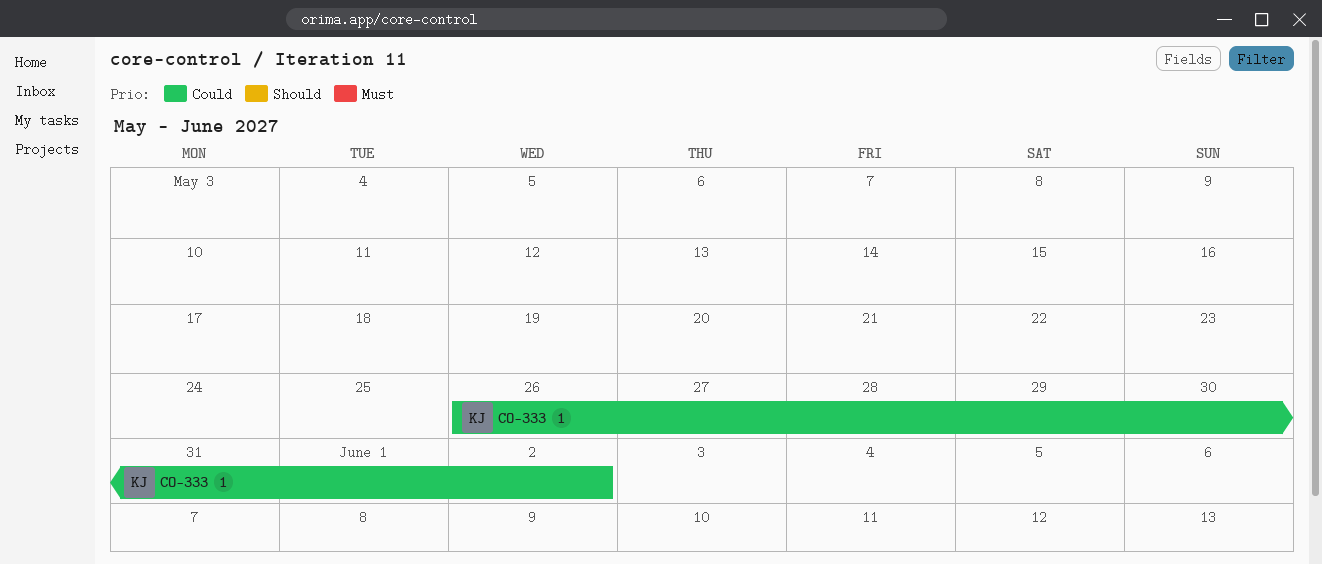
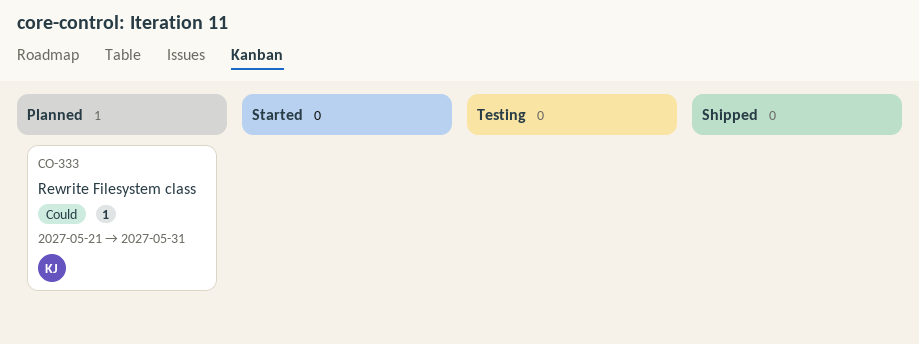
CO-333, start: May 26 -> May 21
CO-333, due: Jun 2 -> May 31

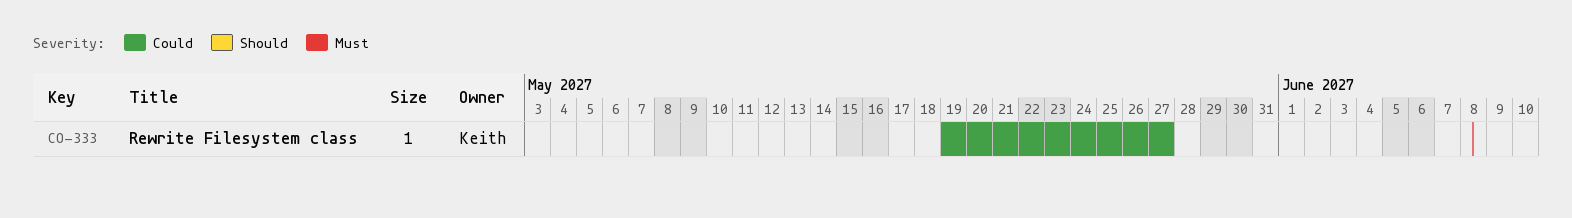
CO-333, start: May 21 -> May 19
CO-333, due: May 31 -> May 27

